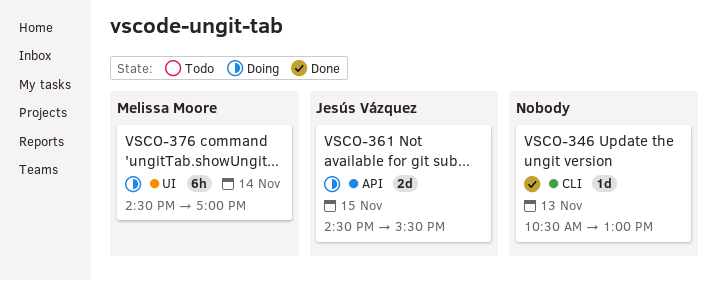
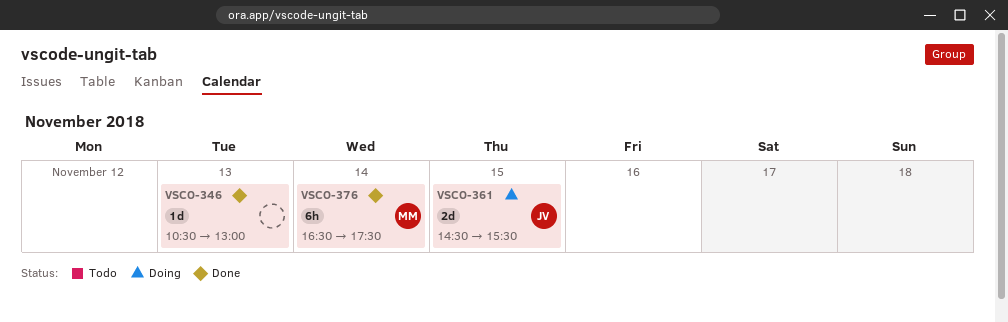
VSCO-376, status: Doing -> Done
VSCO-376, begins: 14:30 -> 16:30
VSCO-376, ends: 17:00 -> 17:30

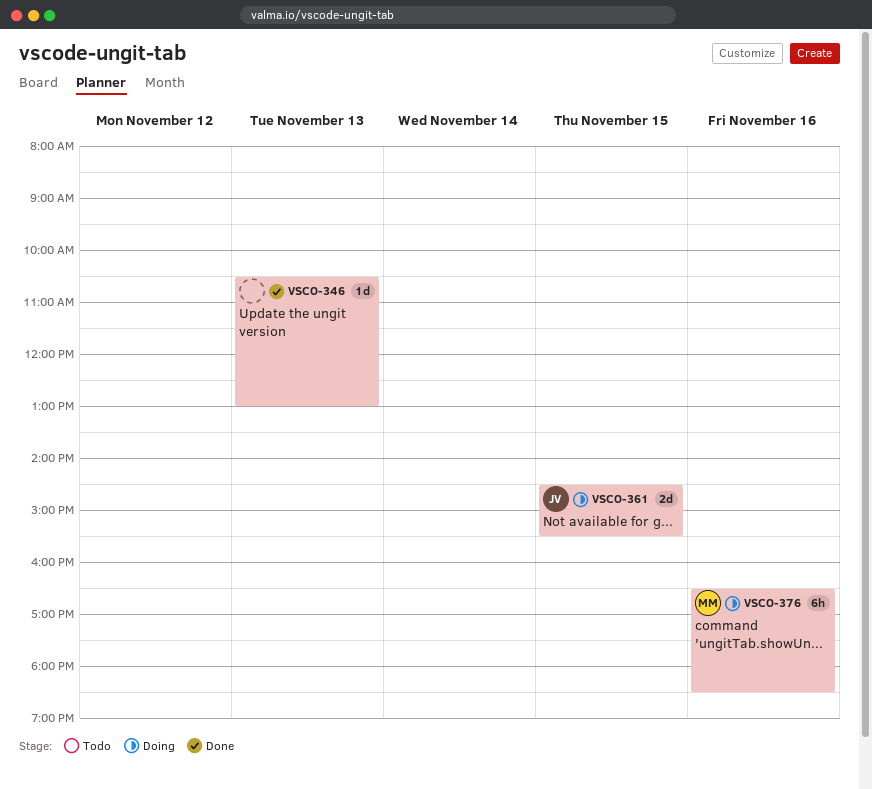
VSCO-376, status: Done -> Doing
VSCO-376, day: Nov 14 -> Nov 16
VSCO-376, ends: 17:30 -> 18:30

